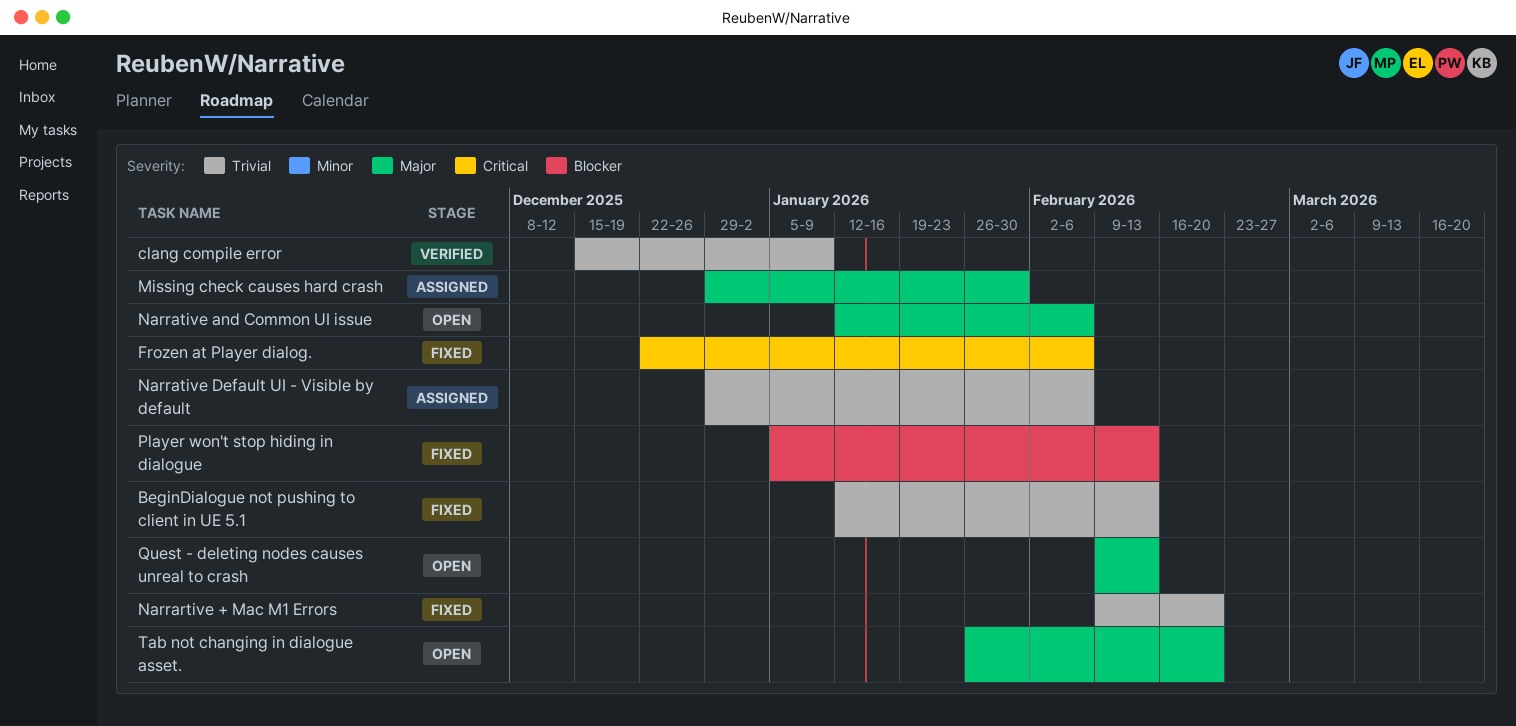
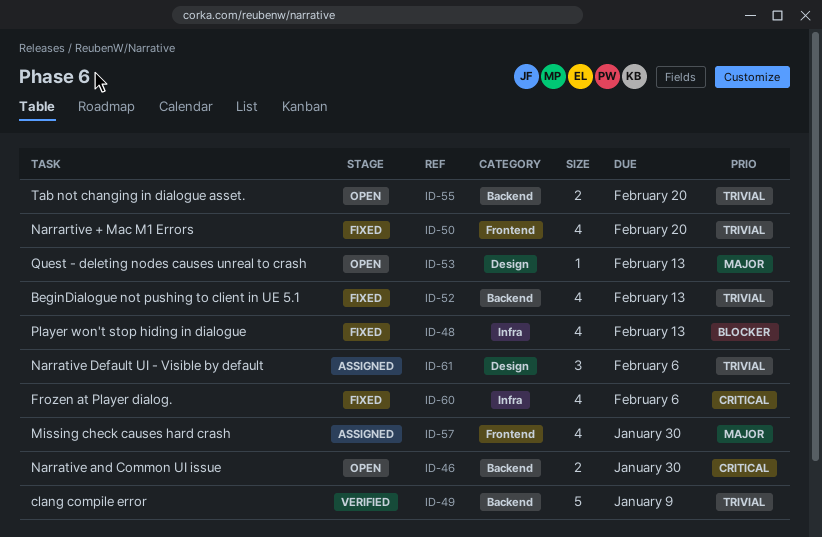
Narrative and Common UI issue, priority: Major -> Critical
Narrative and Common UI issue, due: Feb 6 -> Jan 30
Tab not changing in dialogue asset., priority: Major -> Trivial

